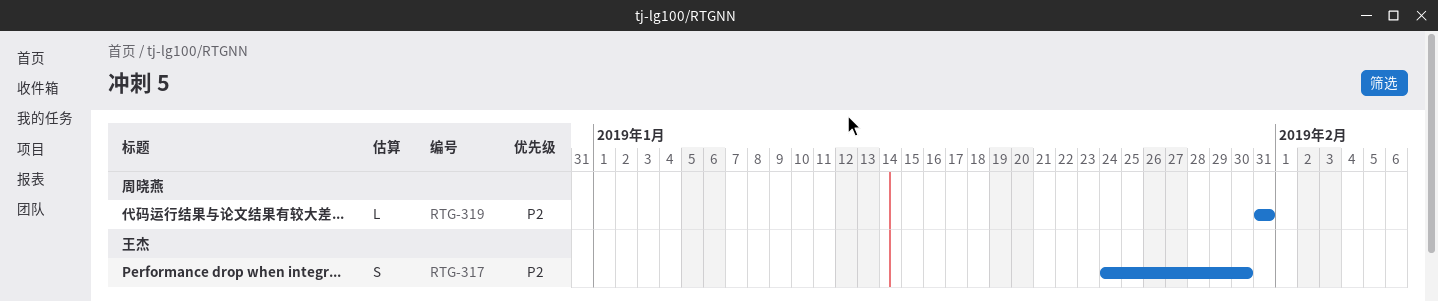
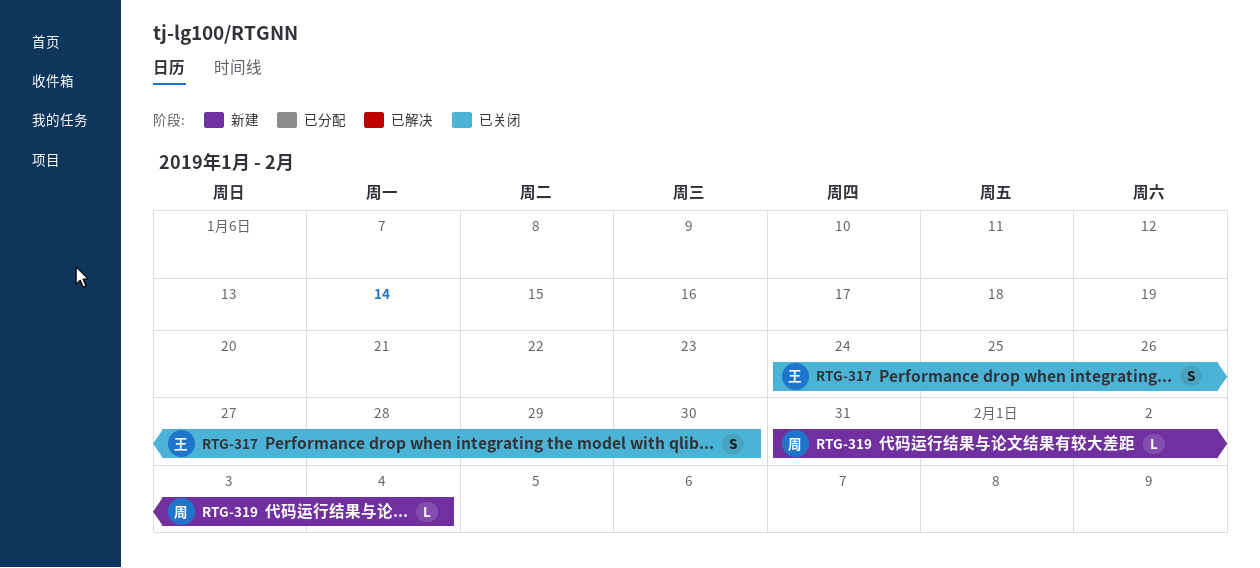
RTG-319, due: Jan 31 -> Feb 4

